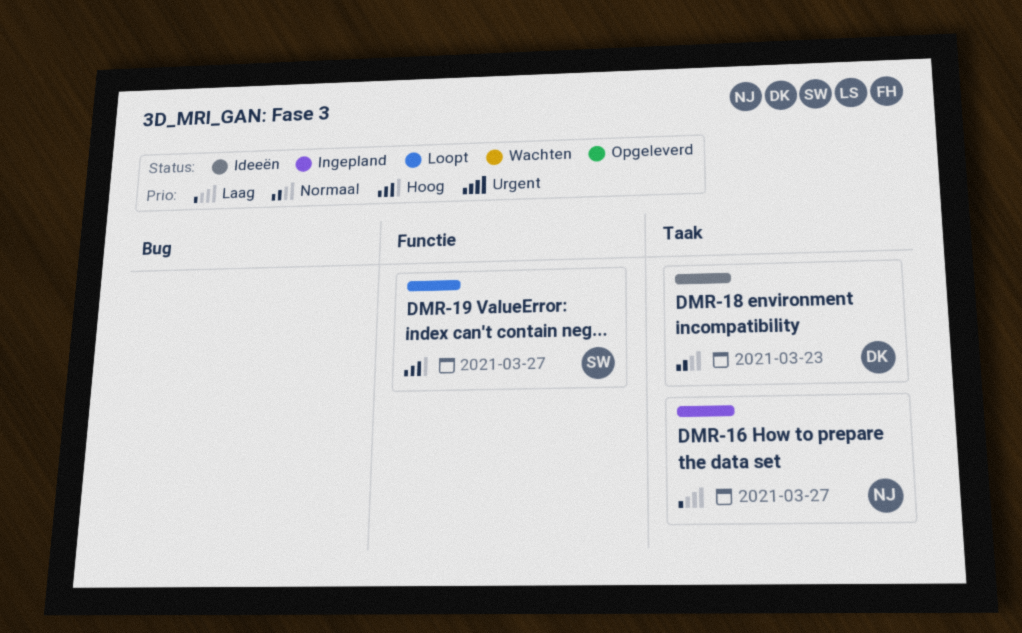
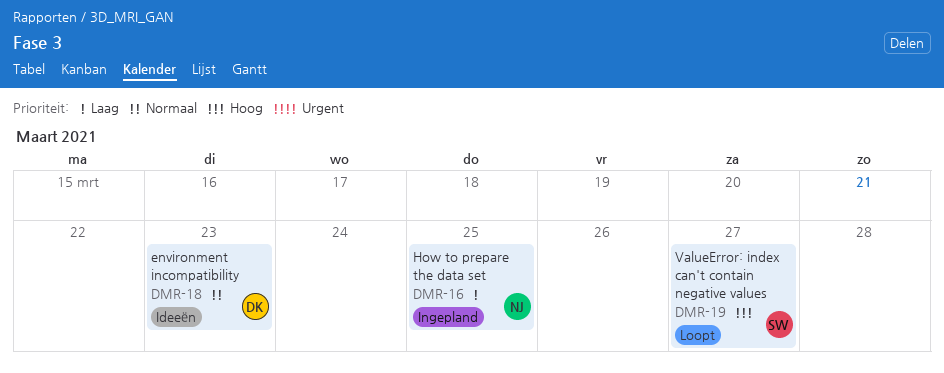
DMR-16, due: Mar 27 -> Mar 25

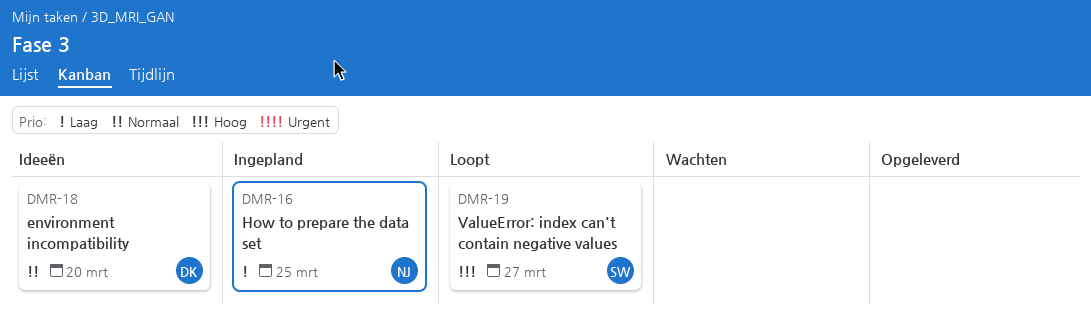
DMR-18, due: Mar 23 -> Mar 20

